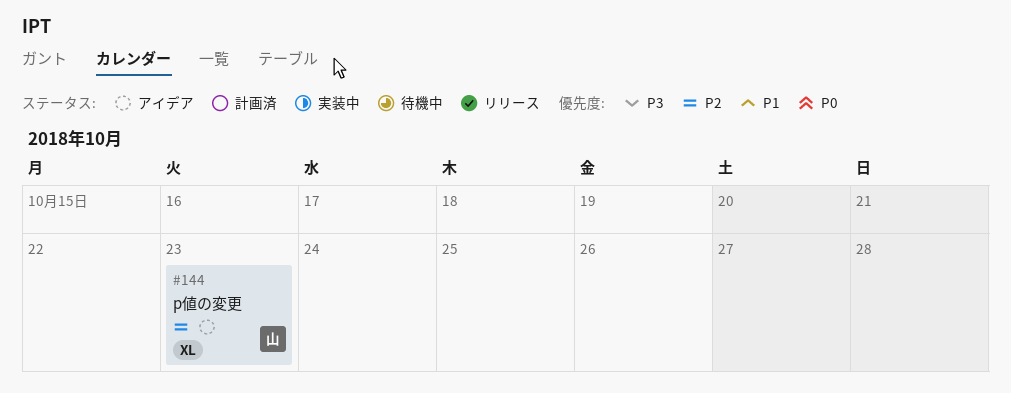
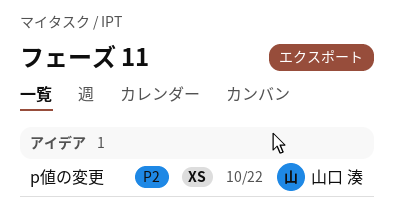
p値の変更, estimate: XL -> XS
p値の変更, due: Oct 23 -> Oct 22

